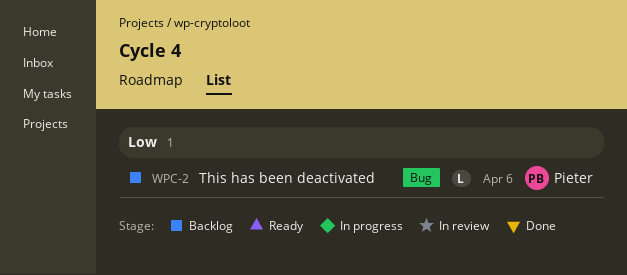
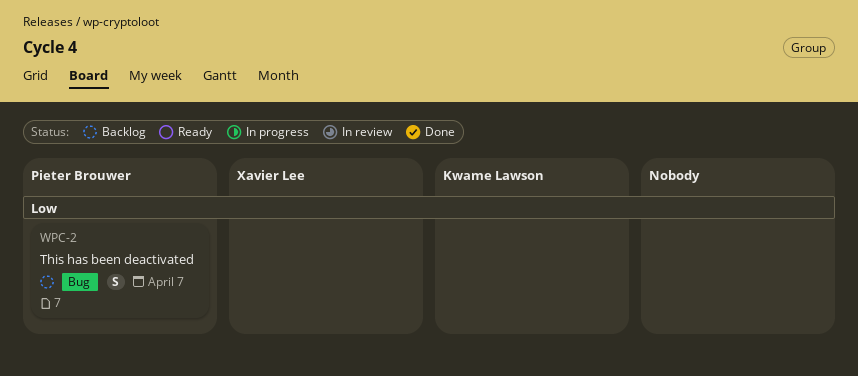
WPC-2, estimate: L -> S
WPC-2, due: Apr 6 -> Apr 7

